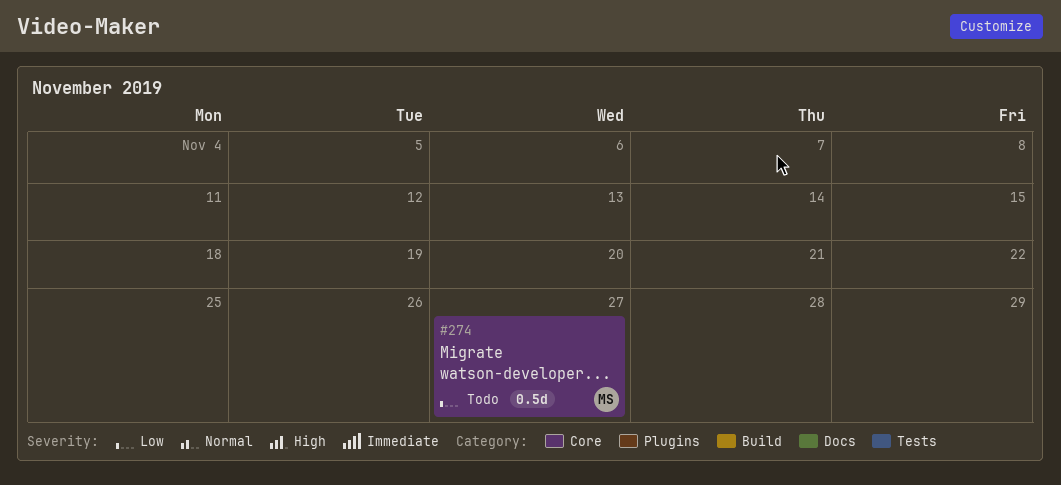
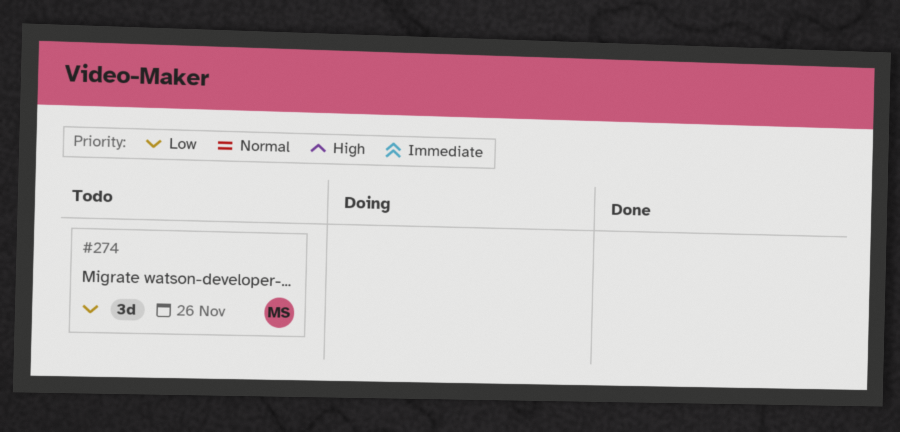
#274, estimate: 0.5d -> 3d
#274, due: Nov 27 -> Nov 26

